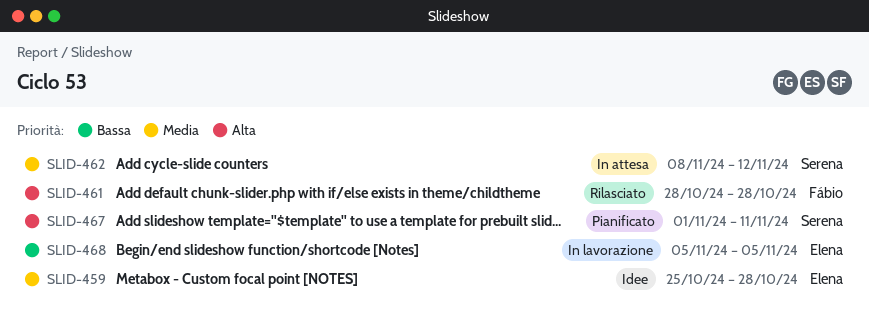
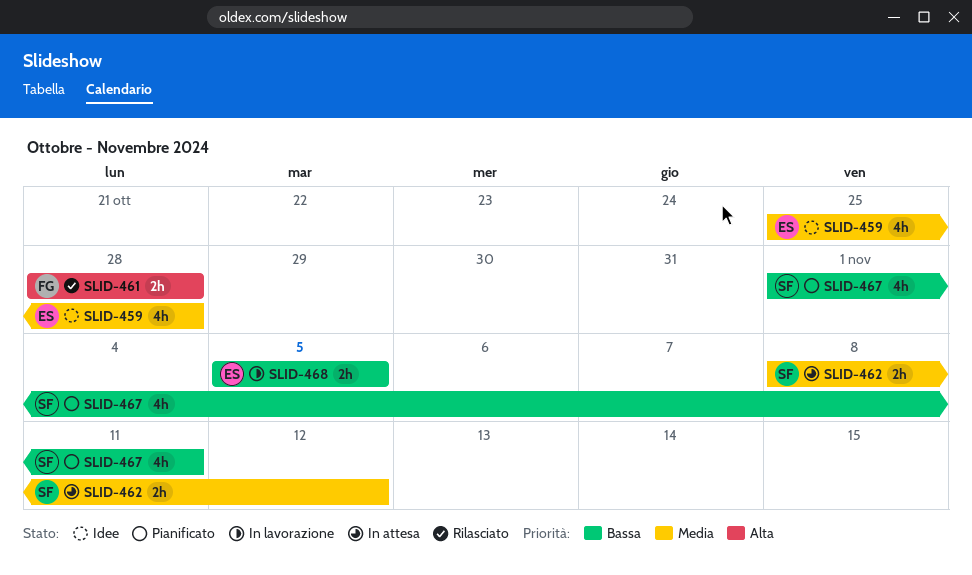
SLID-467, priority: Alta -> Bassa

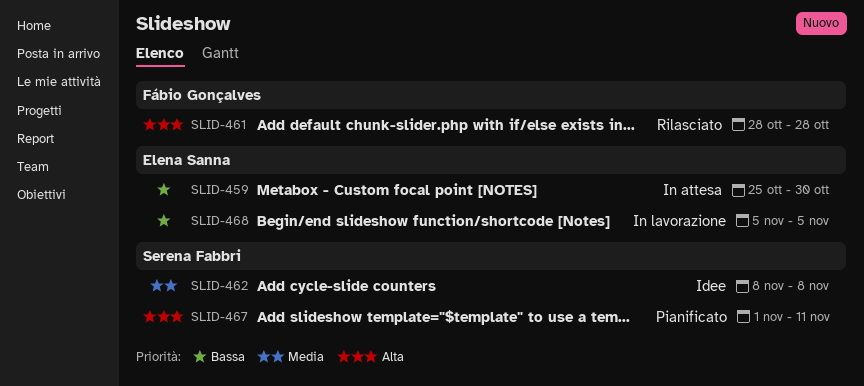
SLID-459, status: Idee -> In attesa
SLID-459, priority: Media -> Bassa
SLID-459, due: Oct 28 -> Oct 30
SLID-462, status: In attesa -> Idee
SLID-462, due: Nov 12 -> Nov 8
SLID-467, priority: Bassa -> Alta

